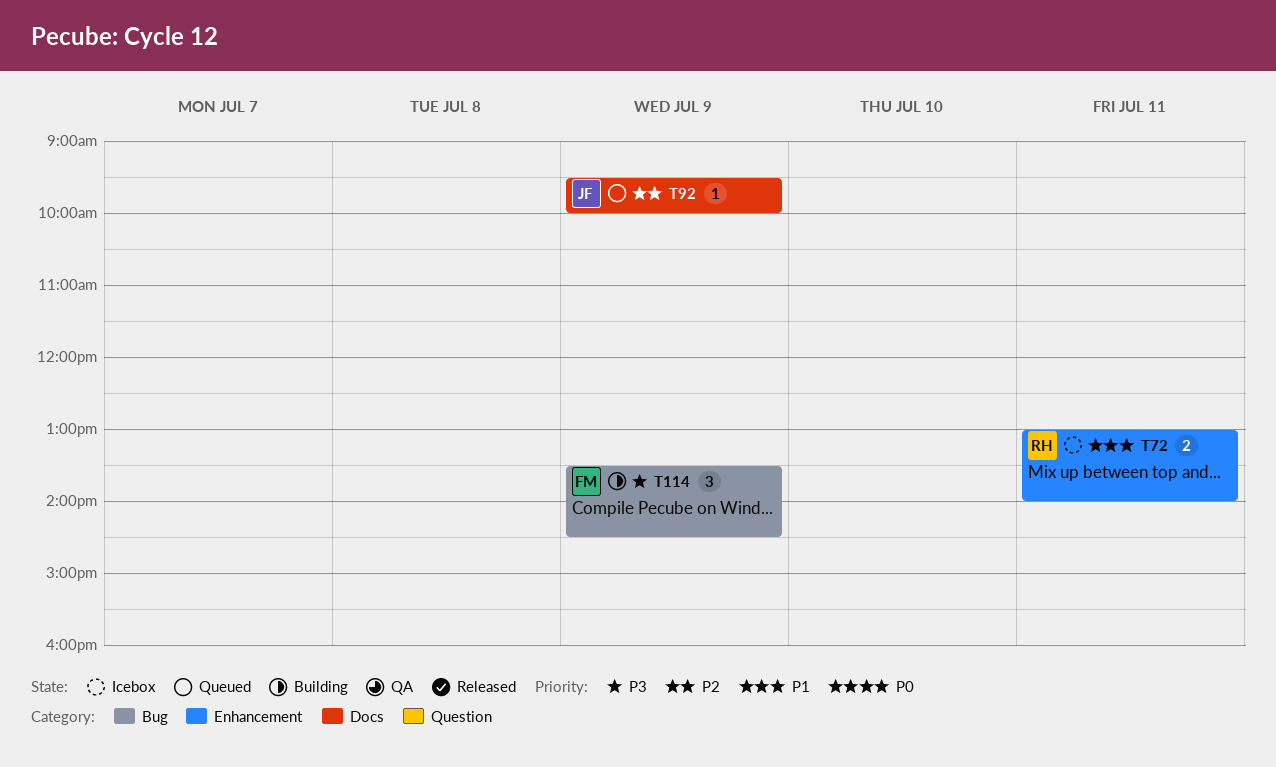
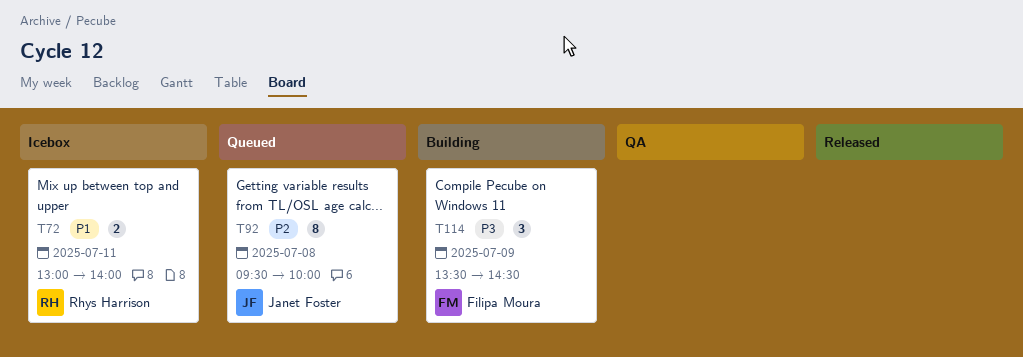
T92, estimate: 1 -> 8
T92, day: Jul 9 -> Jul 8

